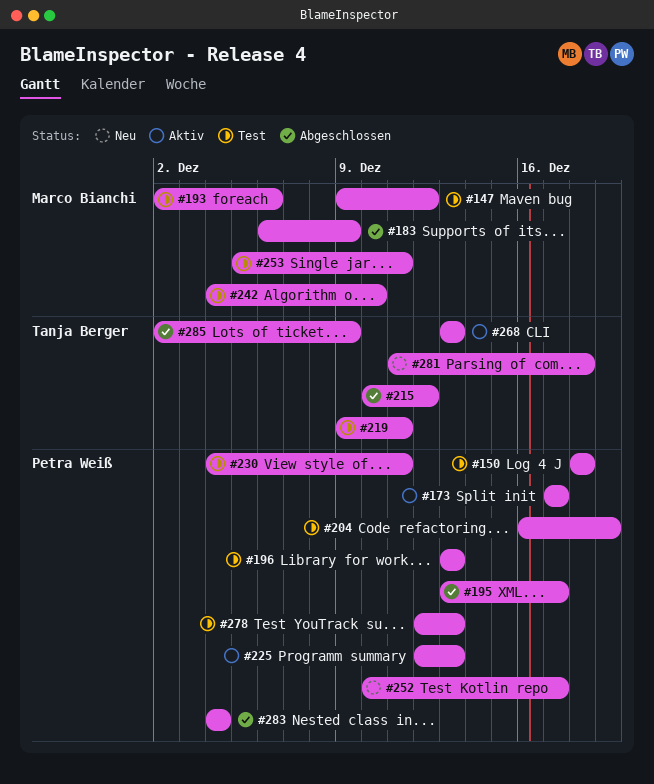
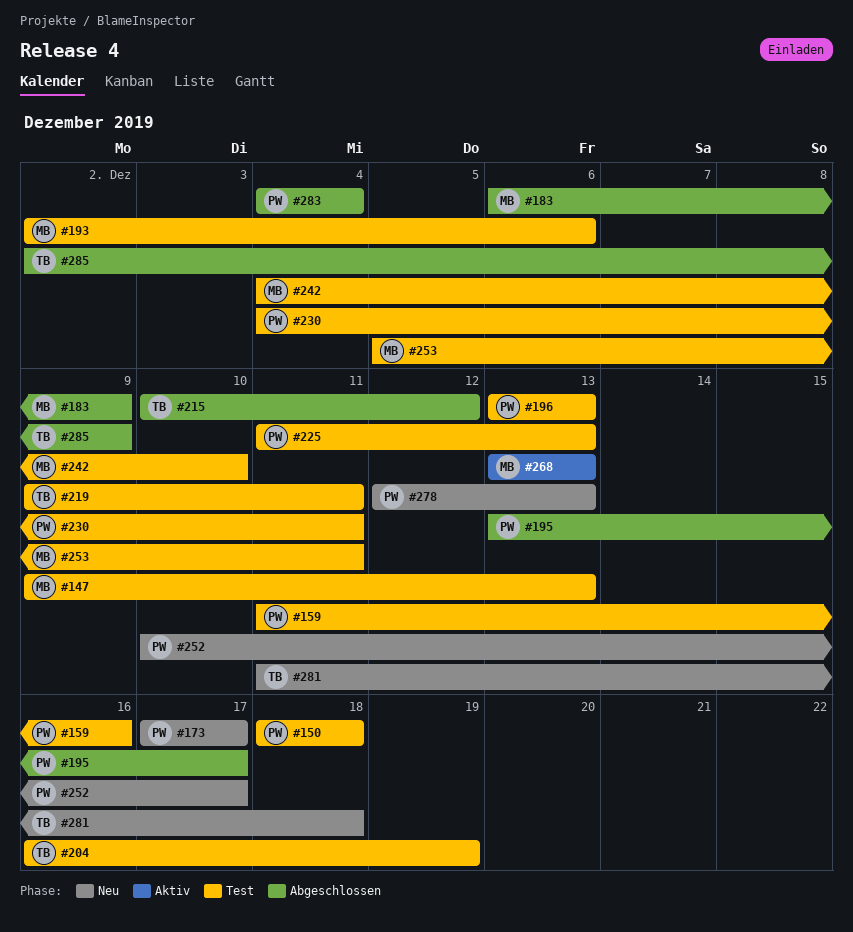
#147, due: Dec 12 -> Dec 13
#159: none -> present
#173, status: Aktiv -> Neu
#204, owner: Petra Weiß -> Tanja Berger
#225, status: Aktiv -> Test
#225, start: Dec 12 -> Dec 11
#268, owner: Tanja Berger -> Marco Bianchi
#278, status: Test -> Neu

